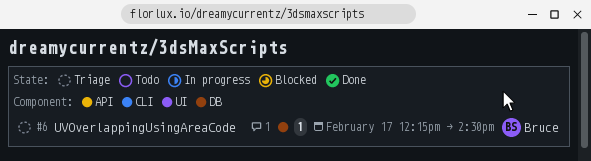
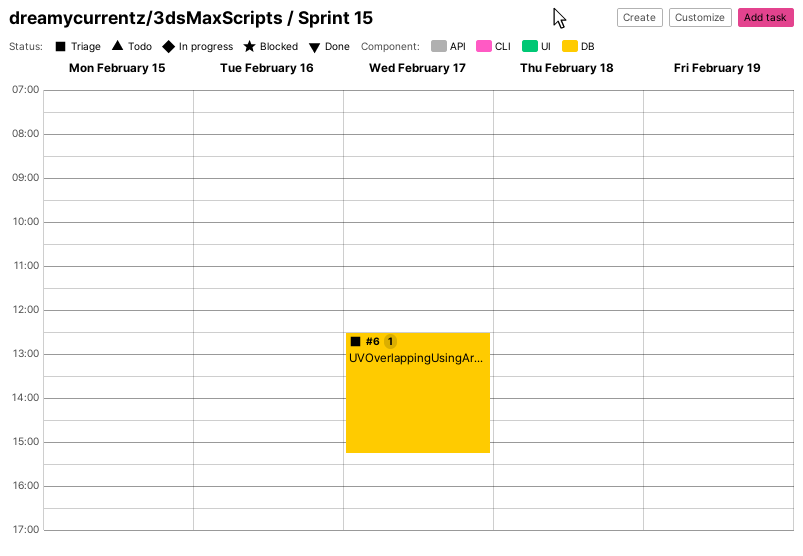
#6, begins: 12:15 -> 12:30
#6, ends: 14:30 -> 15:15

